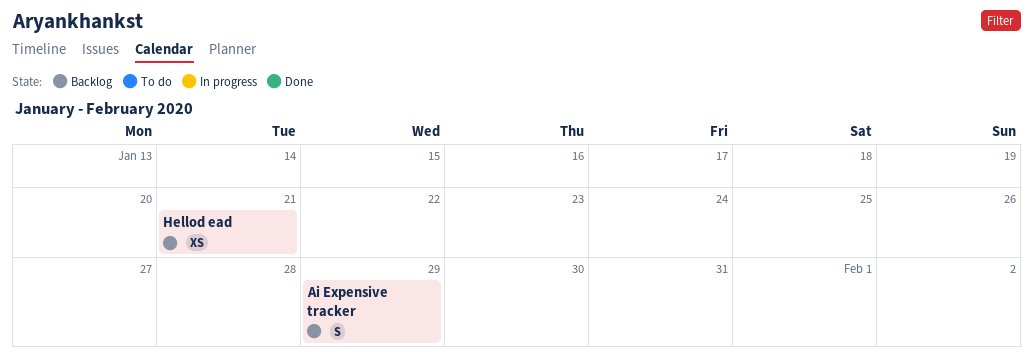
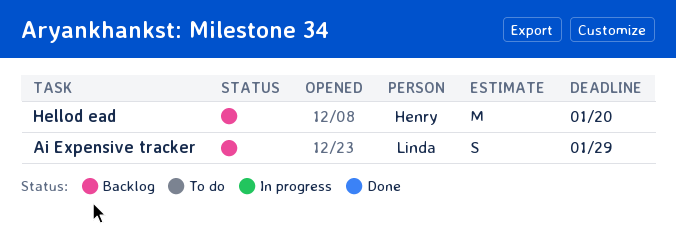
Hellod ead, estimate: XS -> M
Hellod ead, due: Jan 21 -> Jan 20

